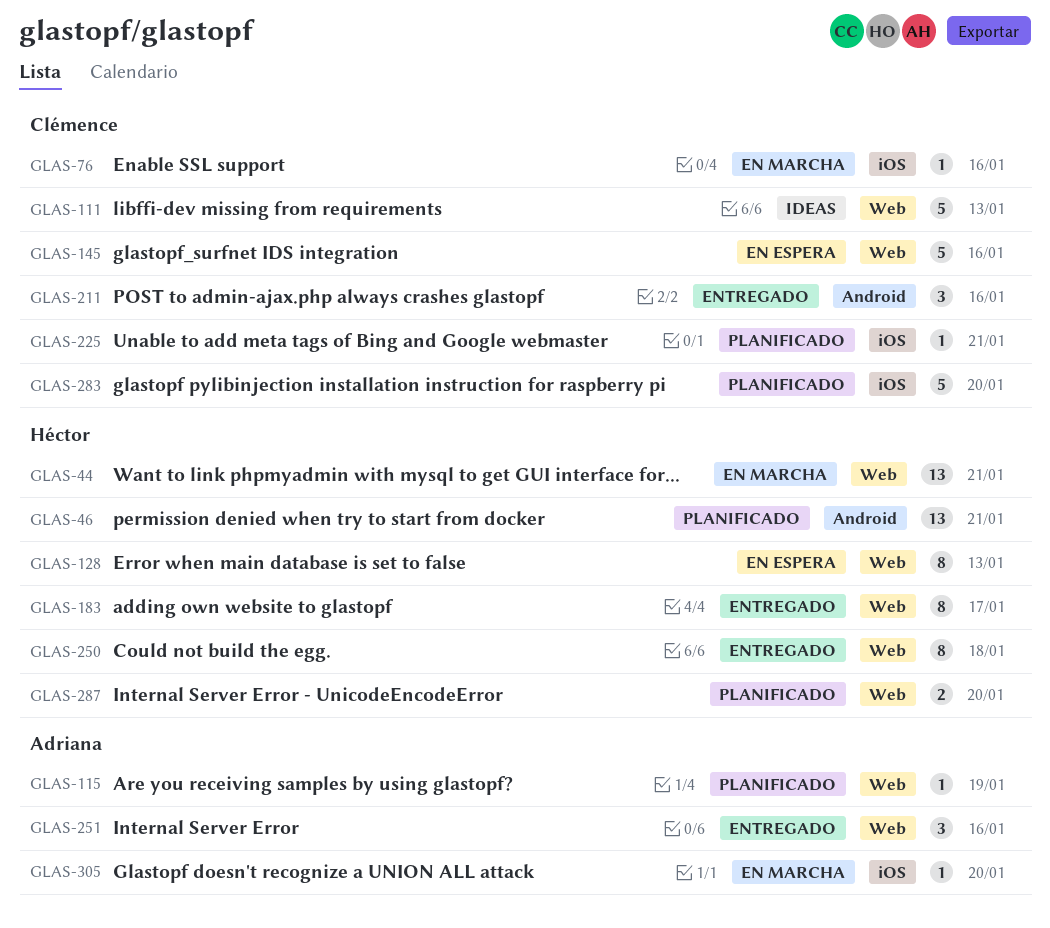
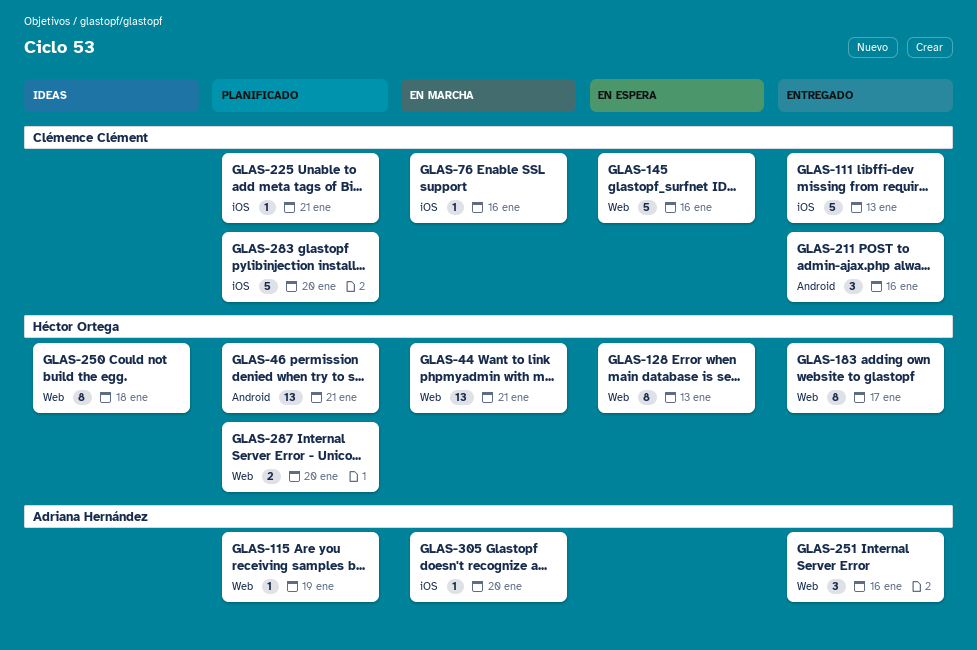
GLAS-111, status: Ideas -> Entregado
GLAS-111, label: Web -> iOS
GLAS-250, status: Entregado -> Ideas

